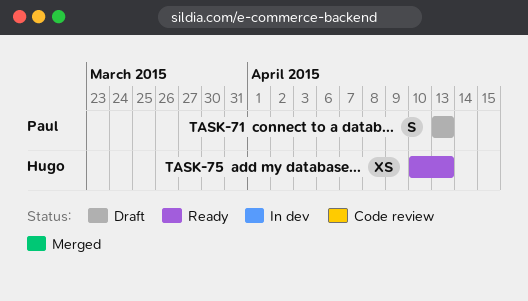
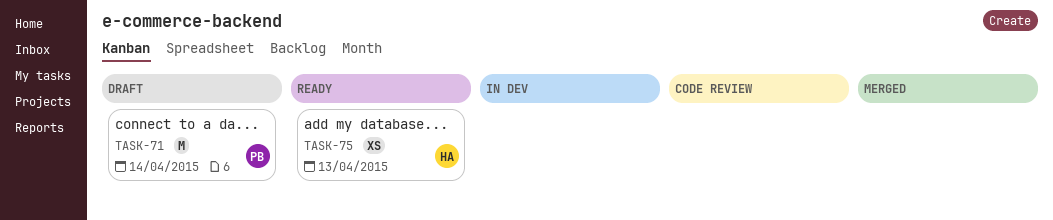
TASK-71, estimate: S -> M
TASK-71, due: Apr 13 -> Apr 14

